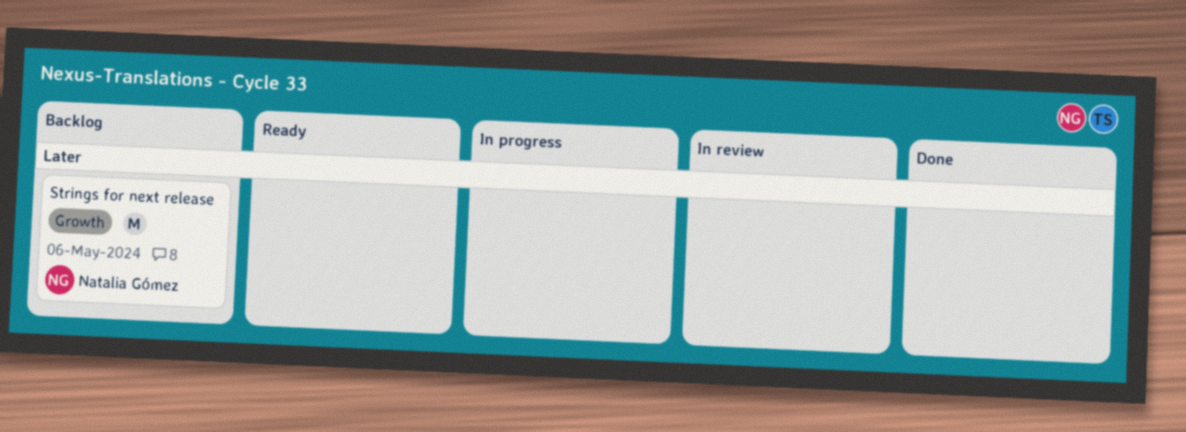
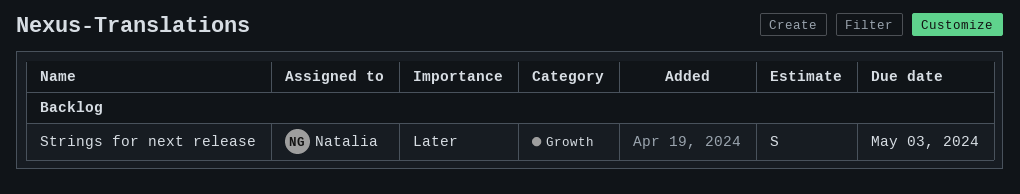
Strings for next release, estimate: M -> S
Strings for next release, due: May 6 -> May 3

